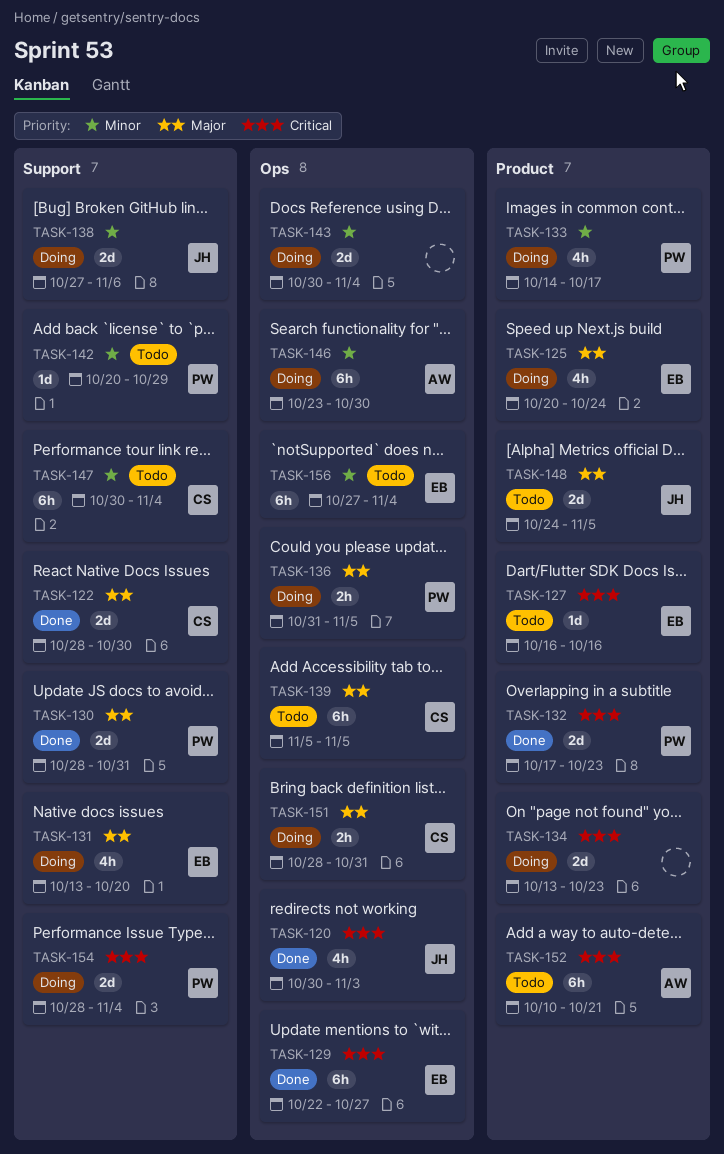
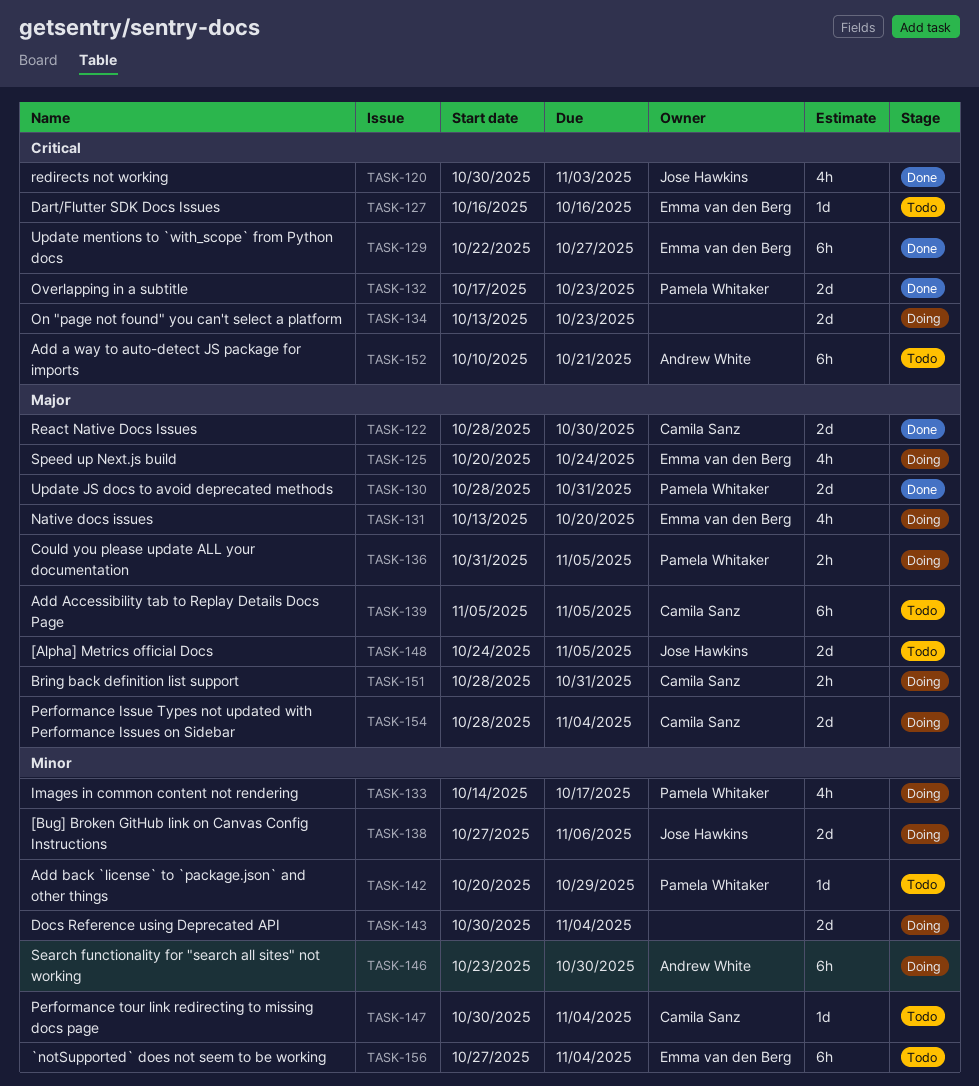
TASK-147, estimate: 6h -> 1d
TASK-154, owner: Pamela Whitaker -> Camila Sanz
TASK-154, priority: Critical -> Major

